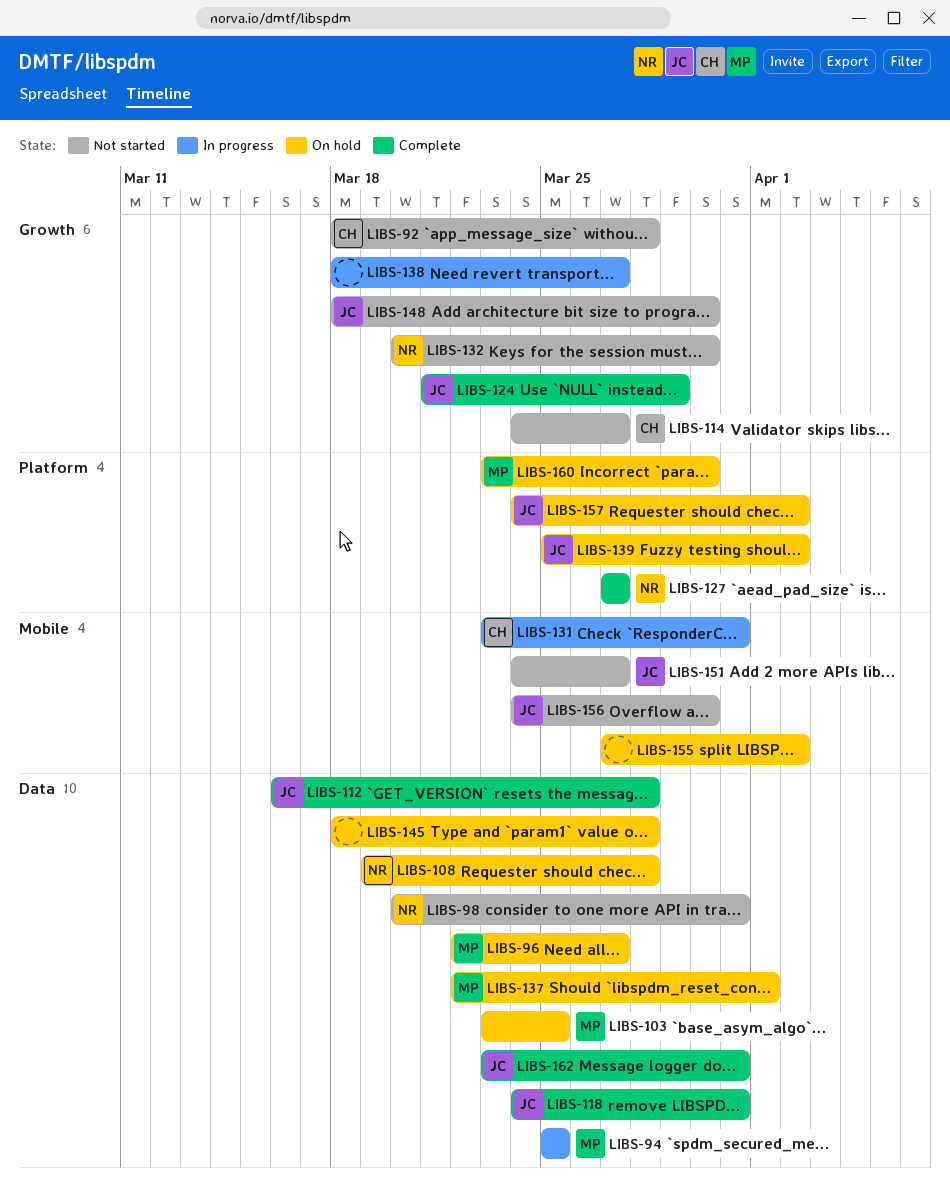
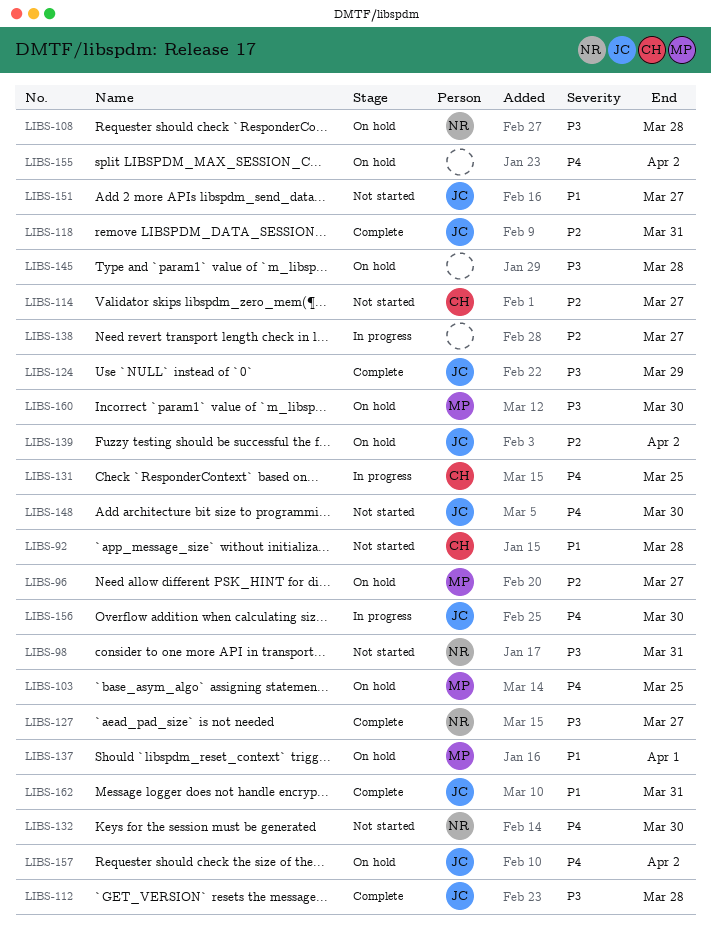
LIBS-94: present -> none
LIBS-131, due: Mar 31 -> Mar 25
LIBS-156, status: Not started -> In progress

